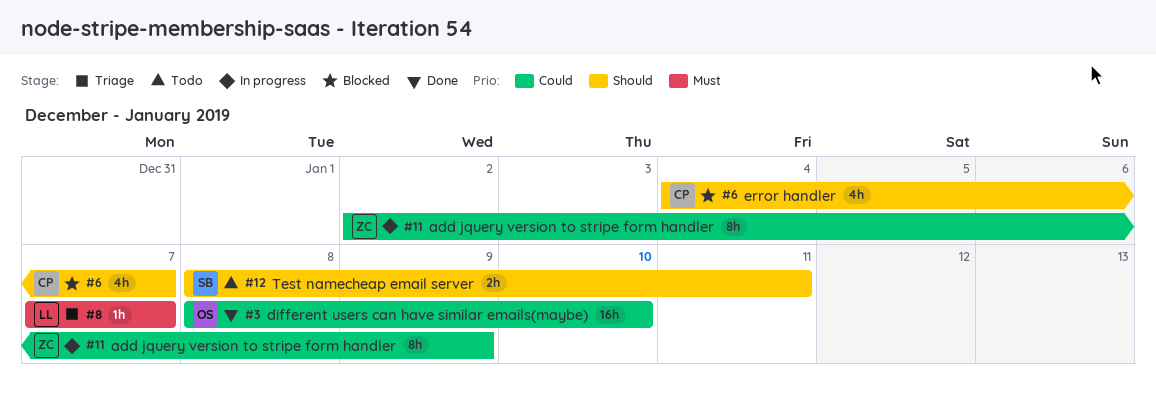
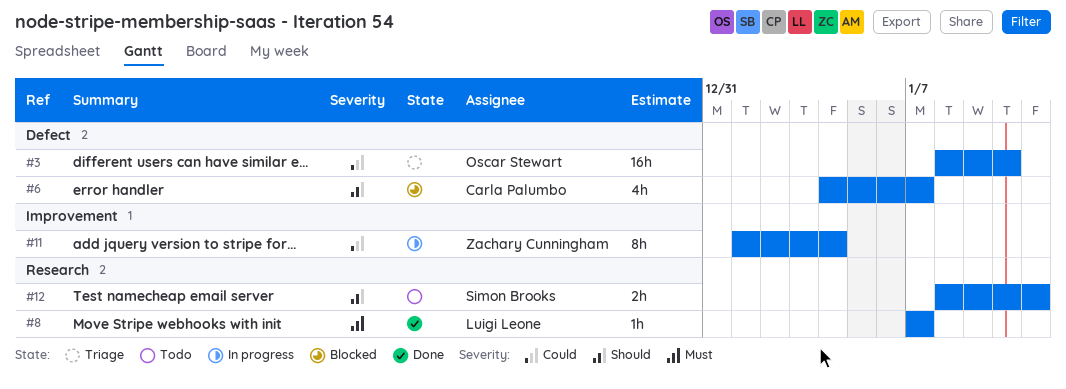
#3, status: Done -> Triage
#8, status: Triage -> Done
#11, start: Jan 2 -> Jan 1
#11, due: Jan 9 -> Jan 4

